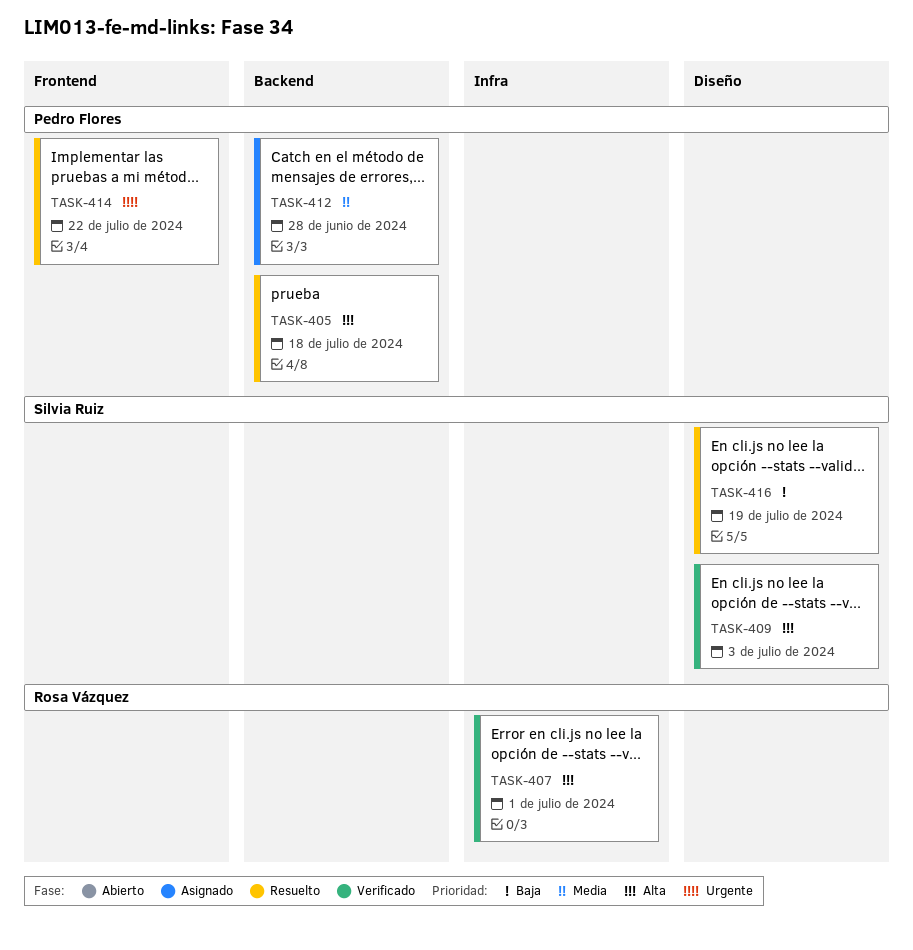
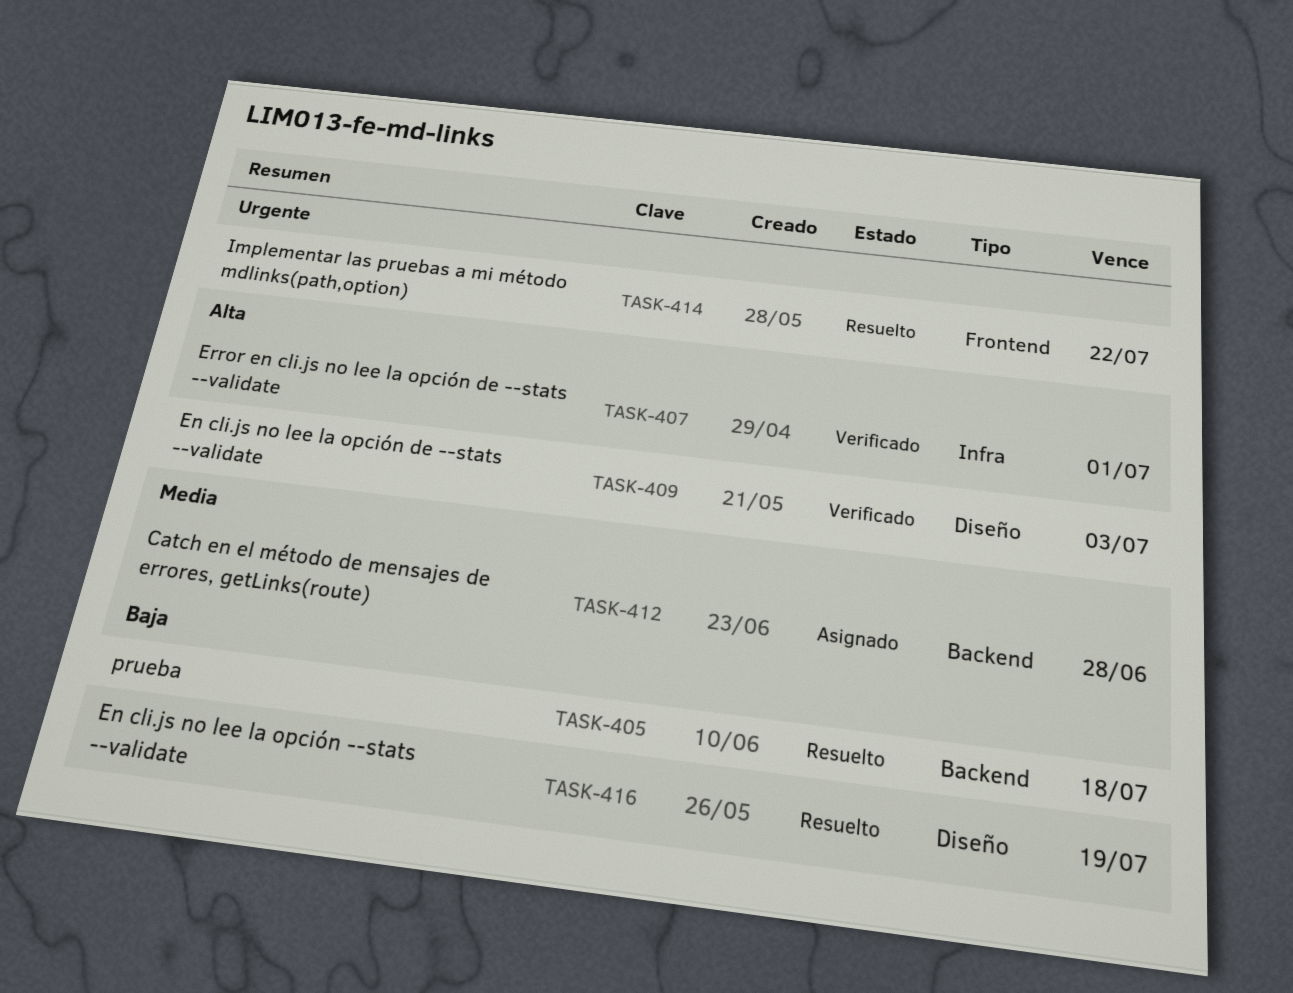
TASK-405, priority: Alta -> Baja

